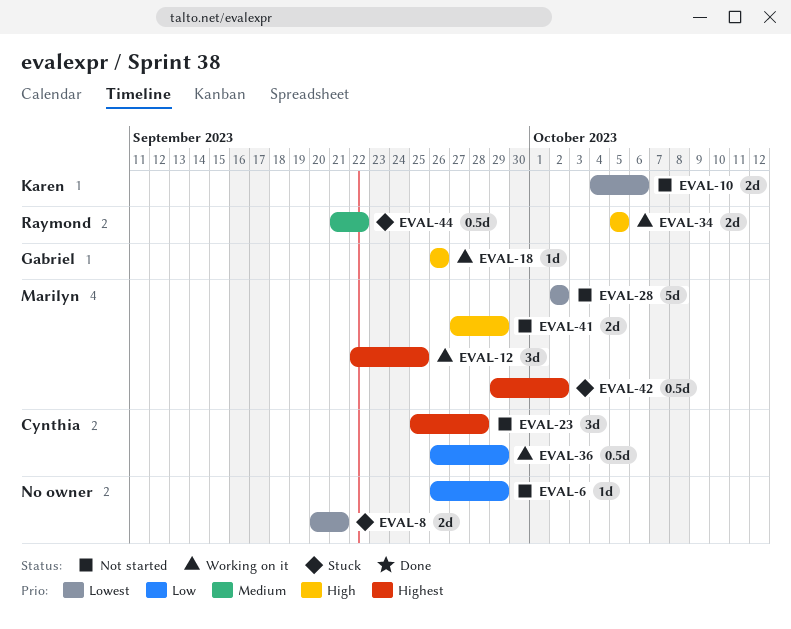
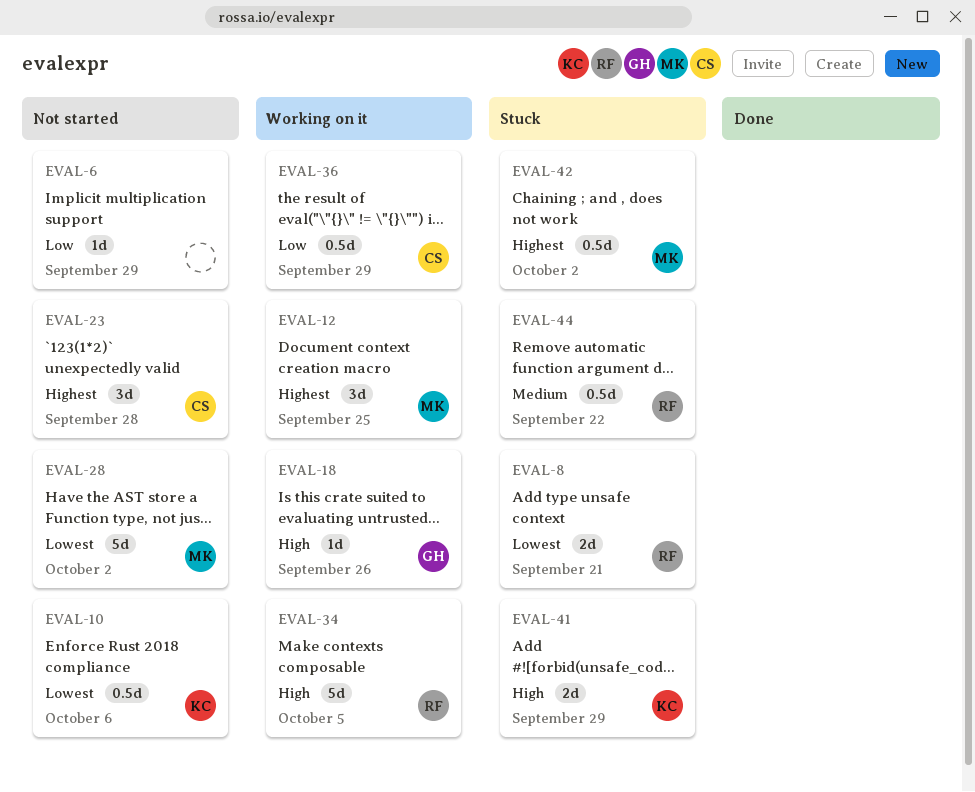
EVAL-8, owner: none -> Raymond
EVAL-10, estimate: 2d -> 0.5d
EVAL-34, estimate: 2d -> 5d
EVAL-41, status: Not started -> Stuck
EVAL-41, owner: Marilyn -> Karen

